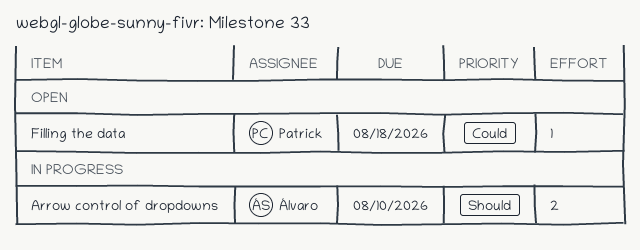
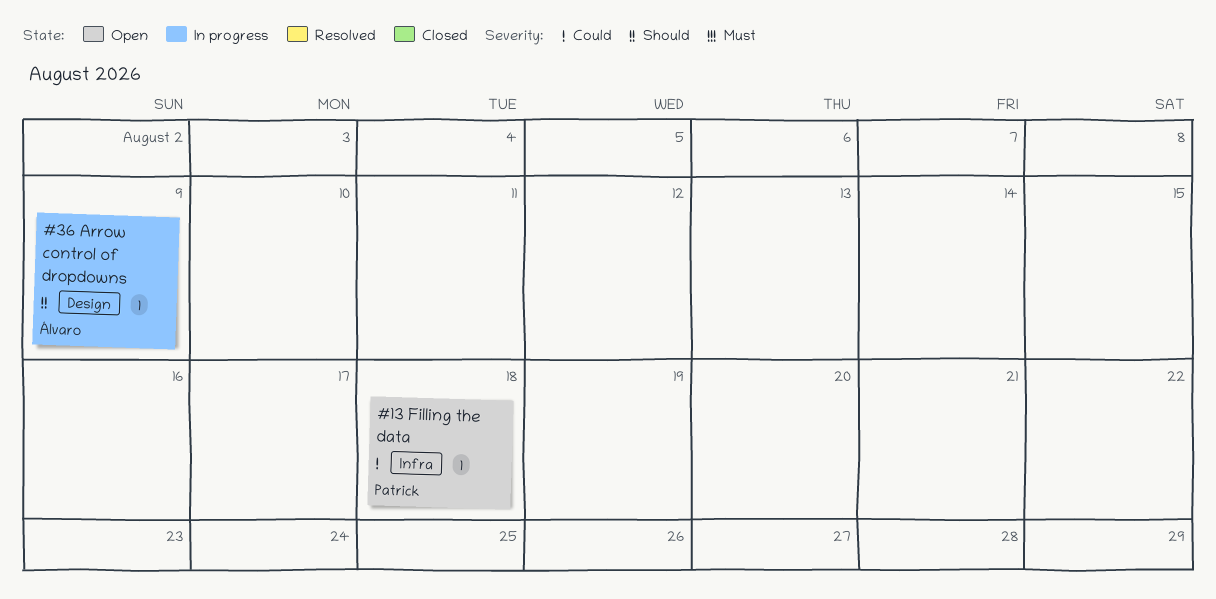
Arrow control of dropdowns, estimate: 2 -> 1
Arrow control of dropdowns, due: Aug 10 -> Aug 9

